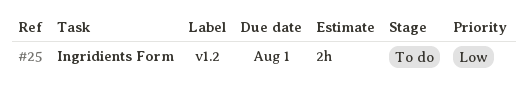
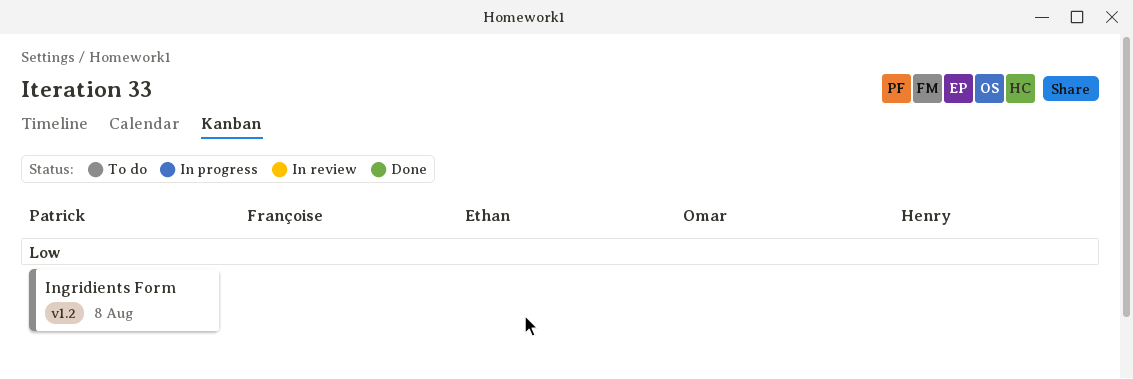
Ingridients Form, due: Aug 1 -> Aug 8

